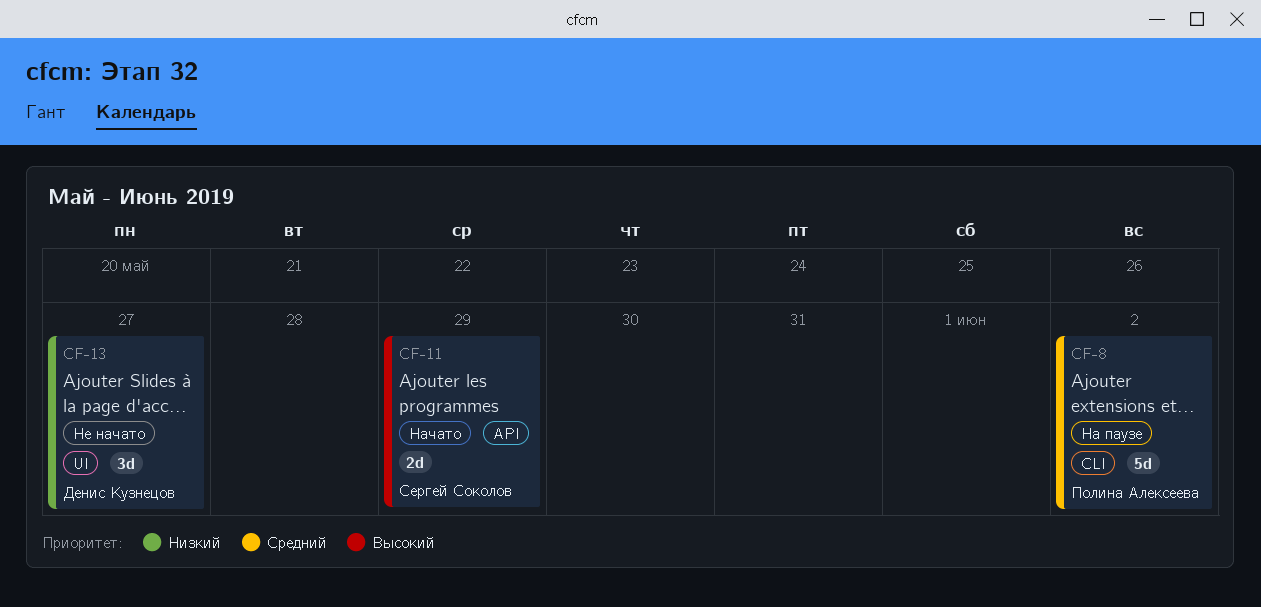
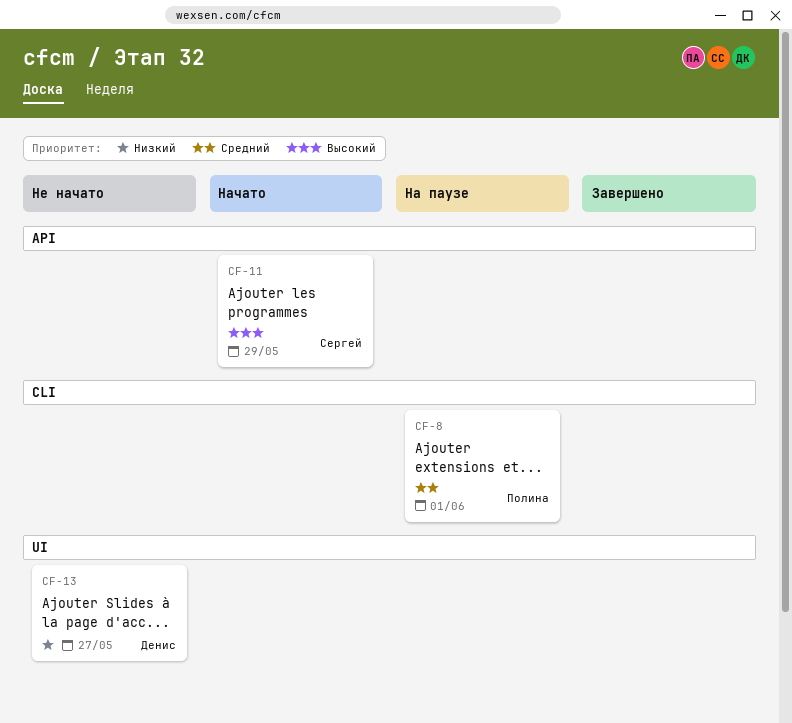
CF-8, due: Jun 2 -> Jun 1

